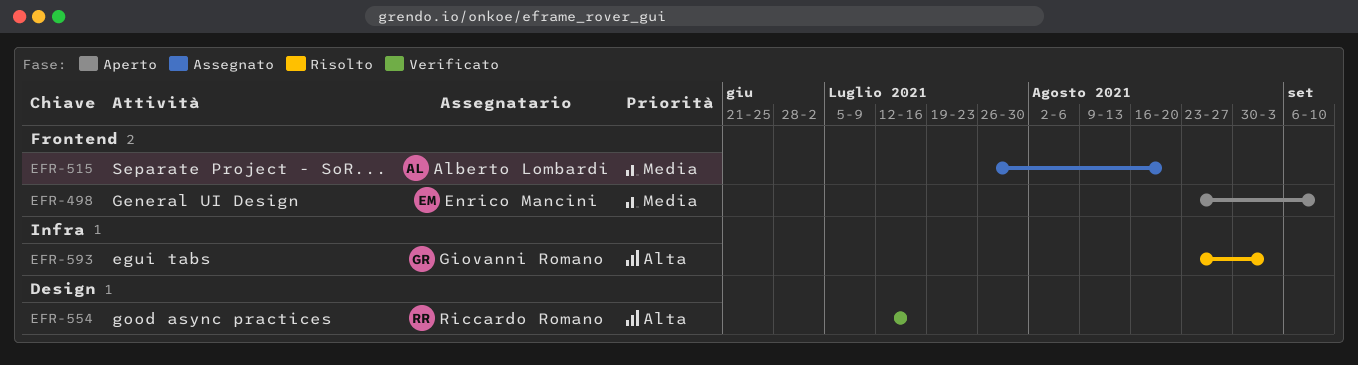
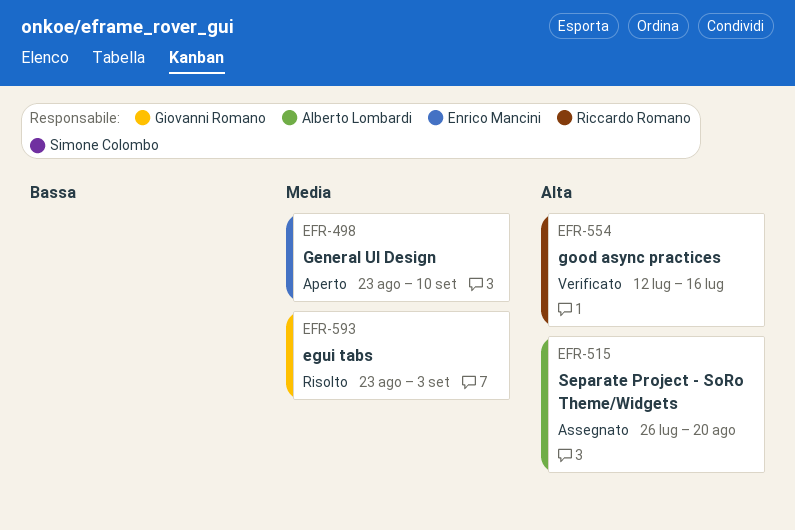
EFR-515, priority: Media -> Alta
EFR-593, priority: Alta -> Media

